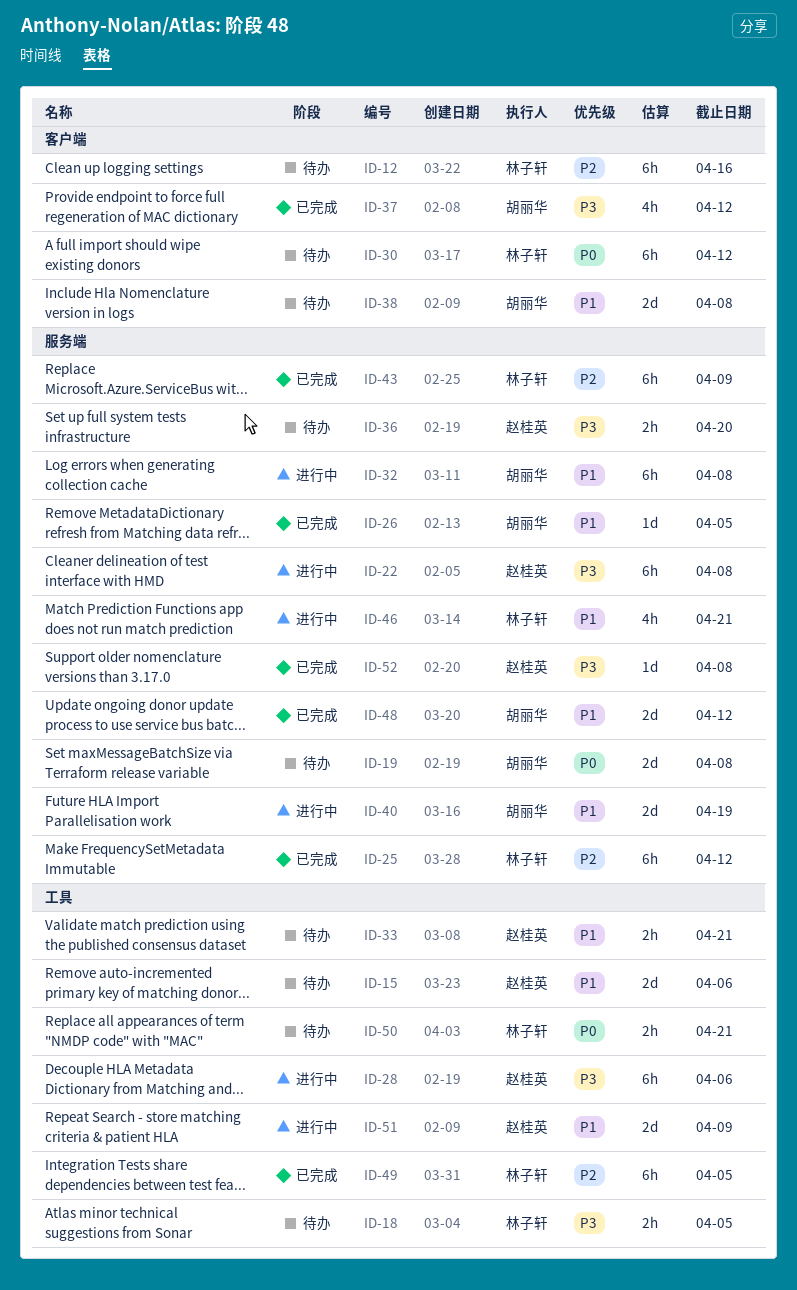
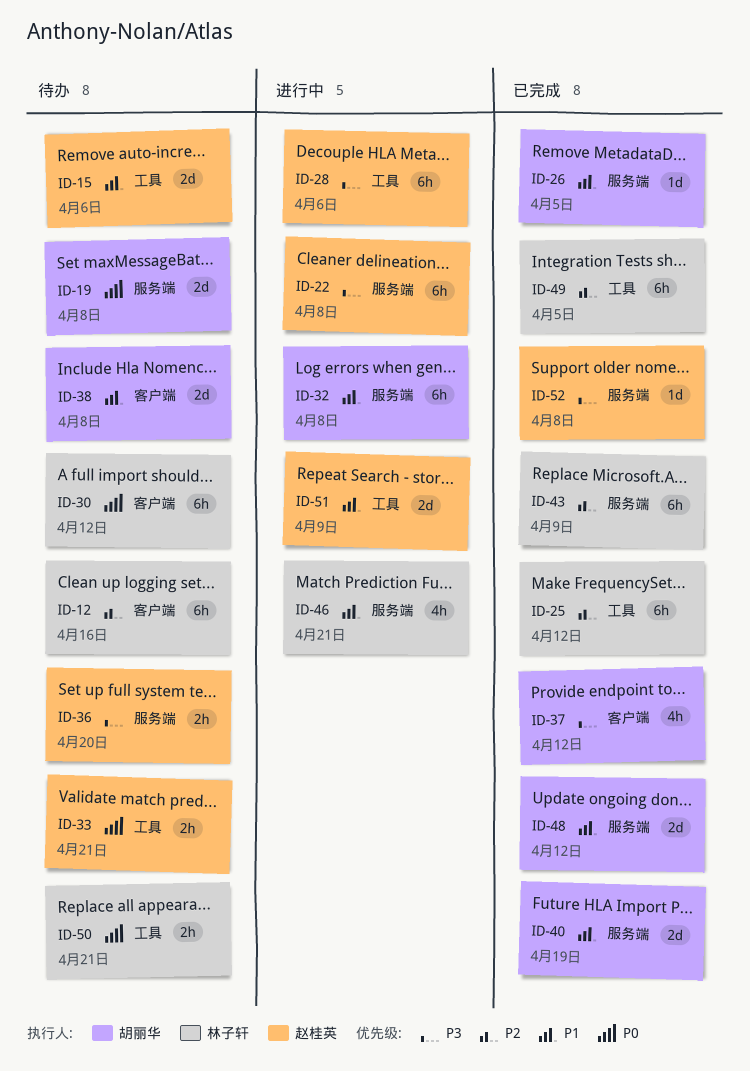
ID-18: present -> none
ID-25, label: 服务端 -> 工具
ID-33, priority: P1 -> P0
ID-40, status: 进行中 -> 已完成

